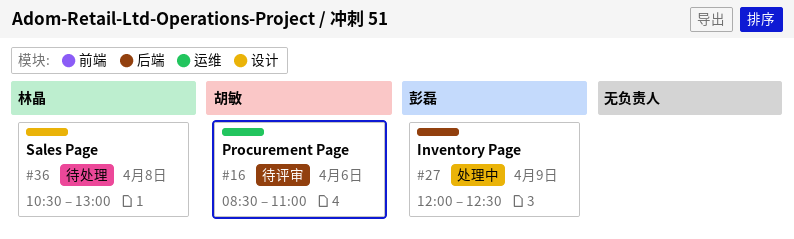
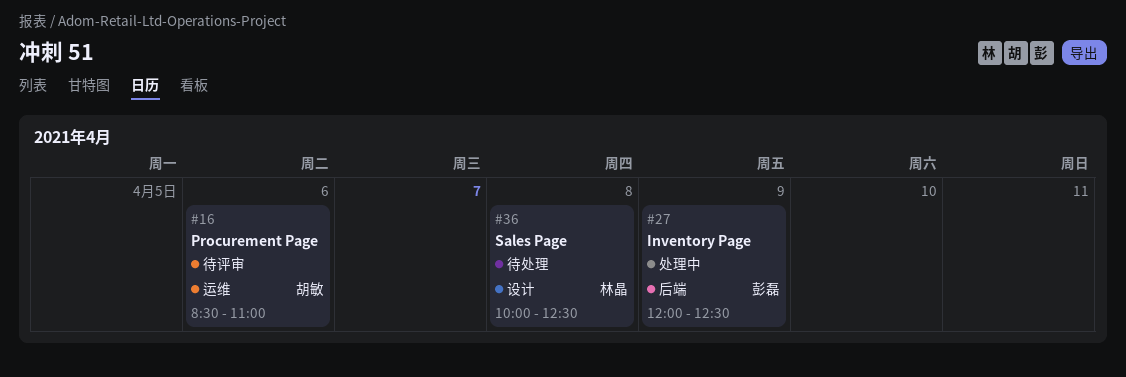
#36, begins: 10:30 -> 10:00
#36, ends: 13:00 -> 12:30

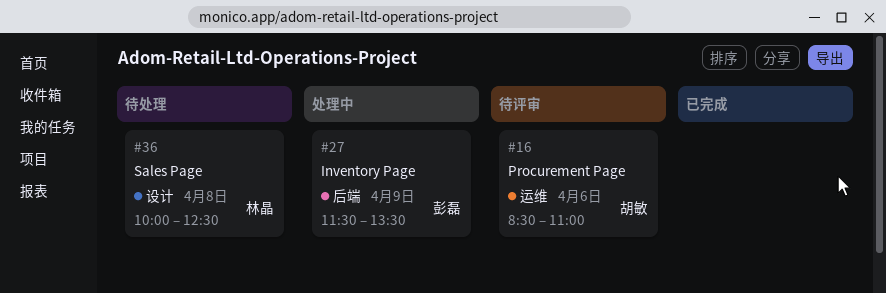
#27, begins: 12:00 -> 11:30
#27, ends: 12:30 -> 13:30

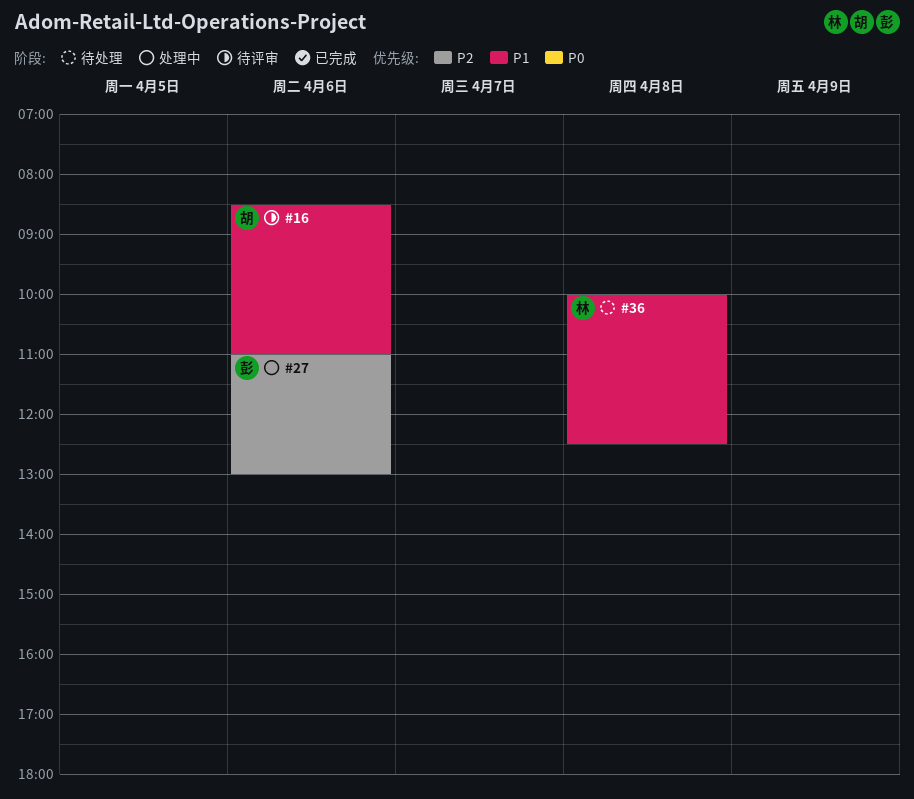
#27, day: Apr 9 -> Apr 6
#27, begins: 11:30 -> 11:00
#27, ends: 13:30 -> 13:00

